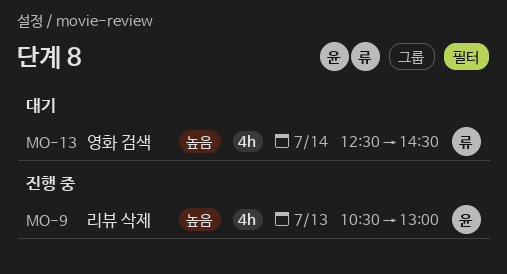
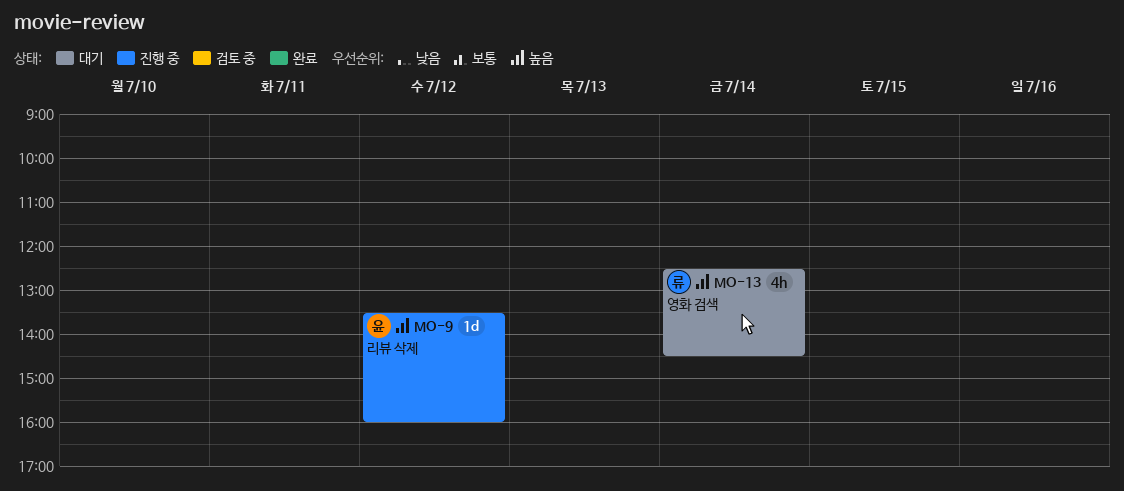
MO-9, estimate: 4h -> 1d
MO-9, day: Jul 13 -> Jul 12
MO-9, begins: 10:30 -> 13:30
MO-9, ends: 13:00 -> 16:00

